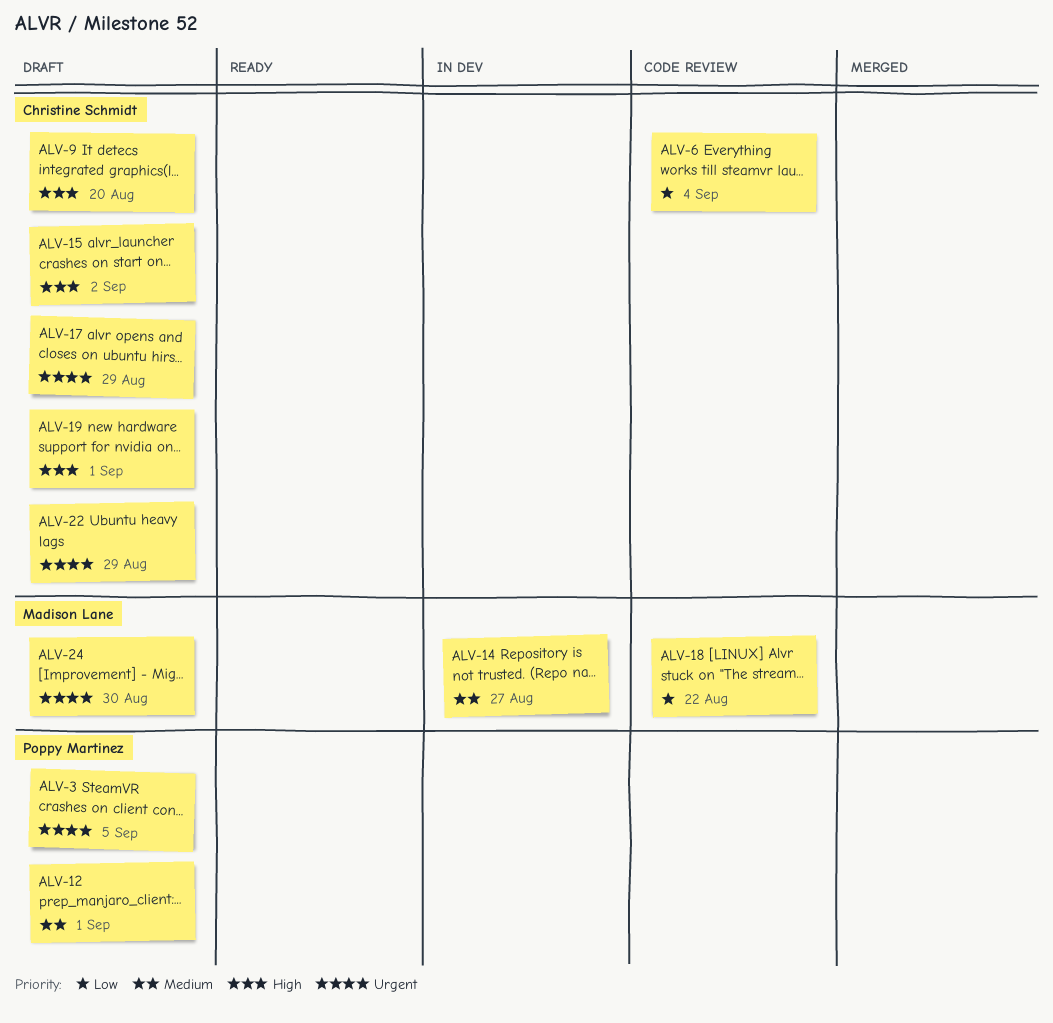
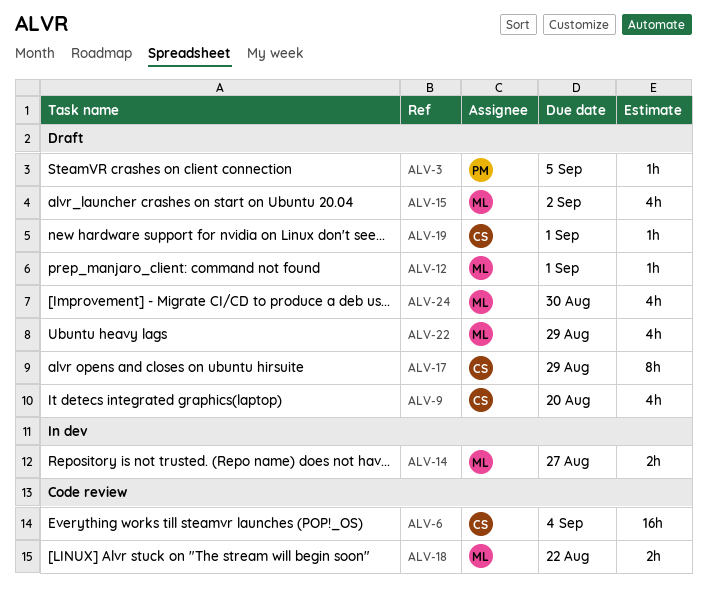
ALV-12, owner: Poppy Martinez -> Madison Lane
ALV-15, owner: Christine Schmidt -> Madison Lane
ALV-22, owner: Christine Schmidt -> Madison Lane

